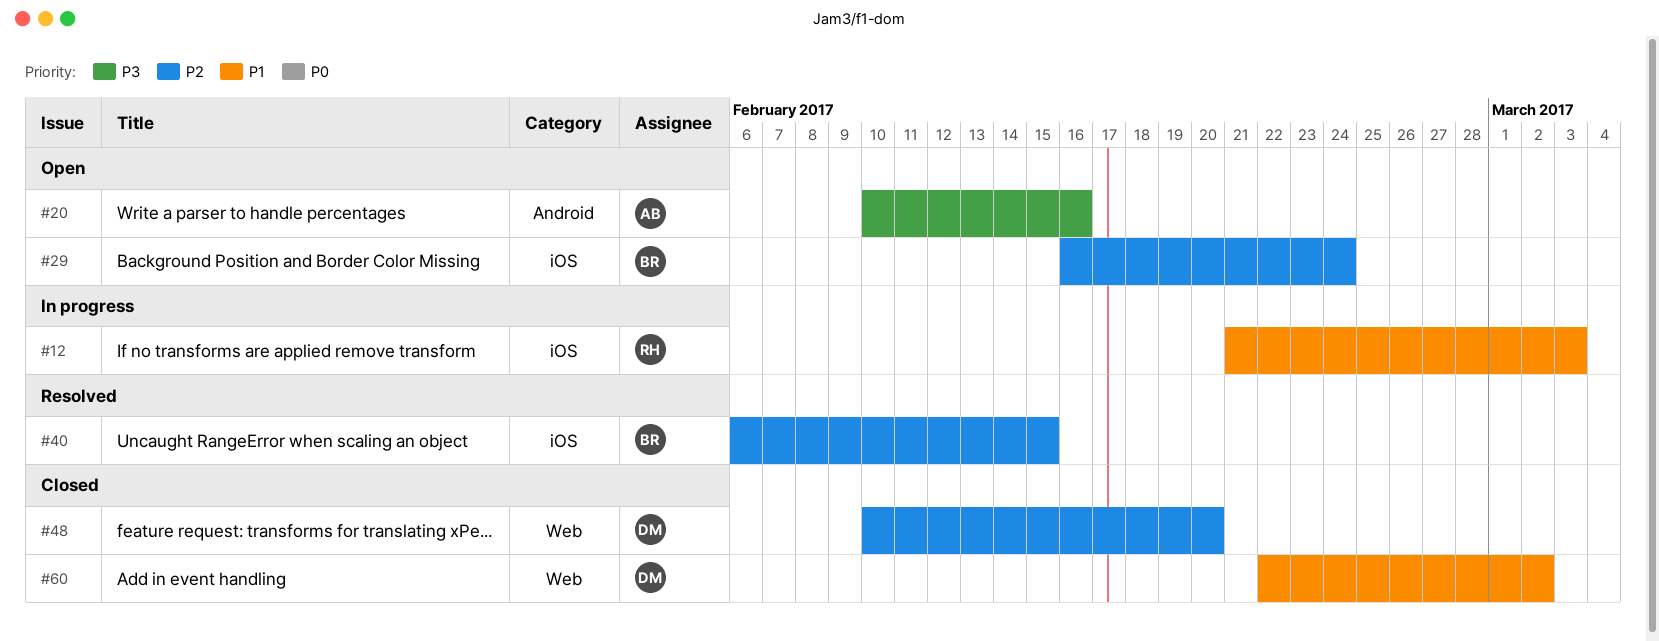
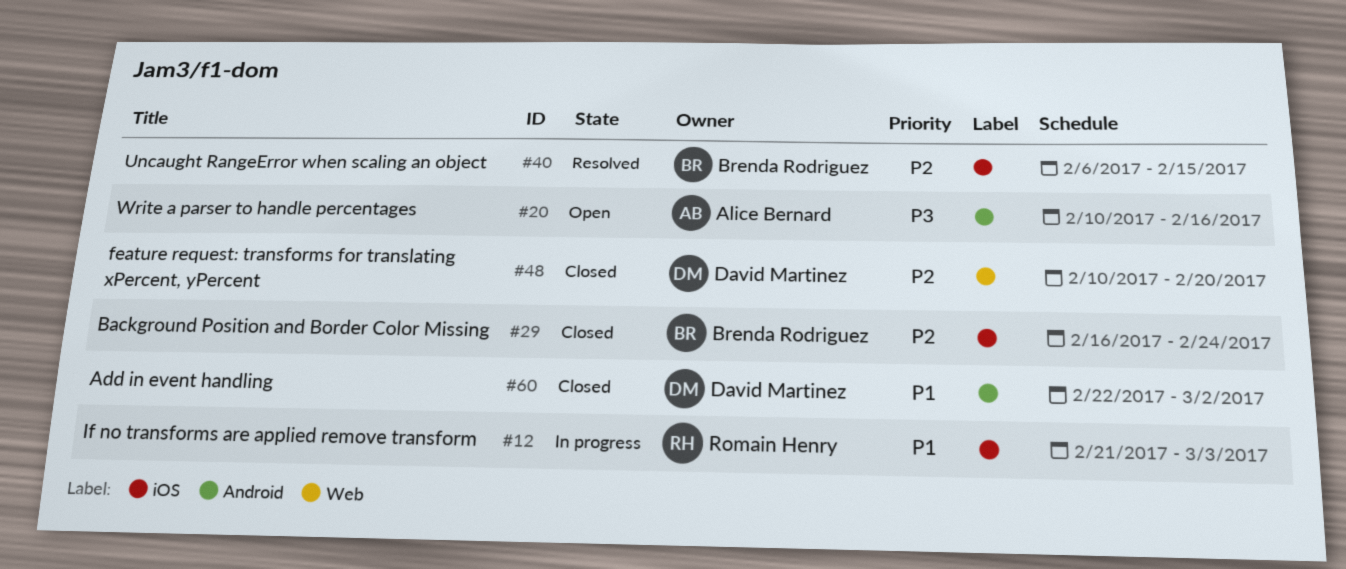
#29, status: Open -> Closed
#60, label: Web -> Android

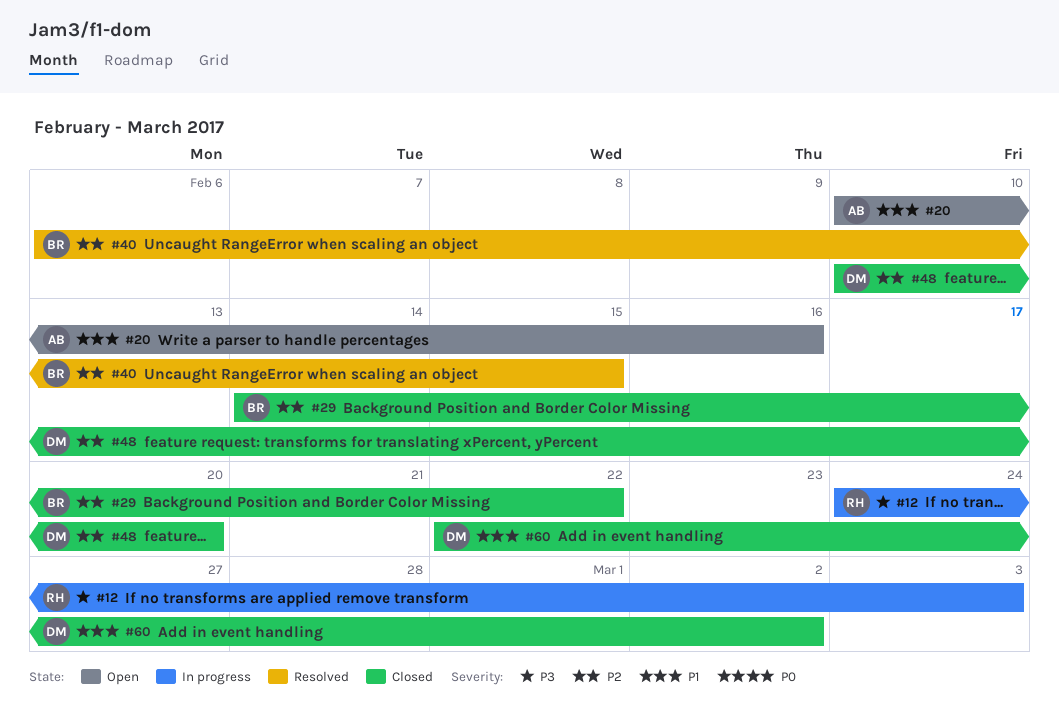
#12, priority: P1 -> P3
#12, start: Feb 21 -> Feb 24
#20, priority: P3 -> P1
#29, start: Feb 16 -> Feb 14
#29, due: Feb 24 -> Feb 22

